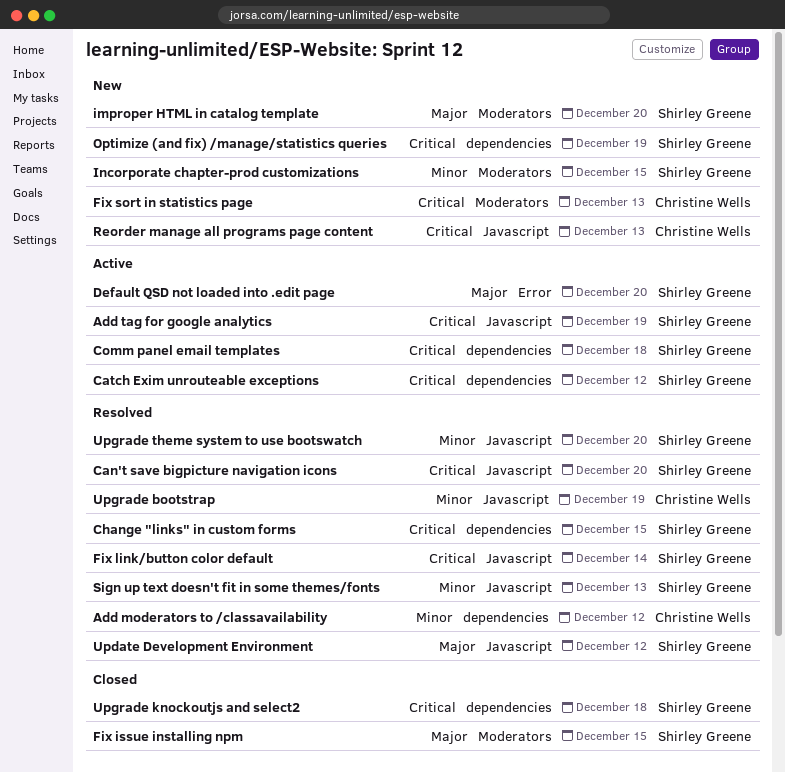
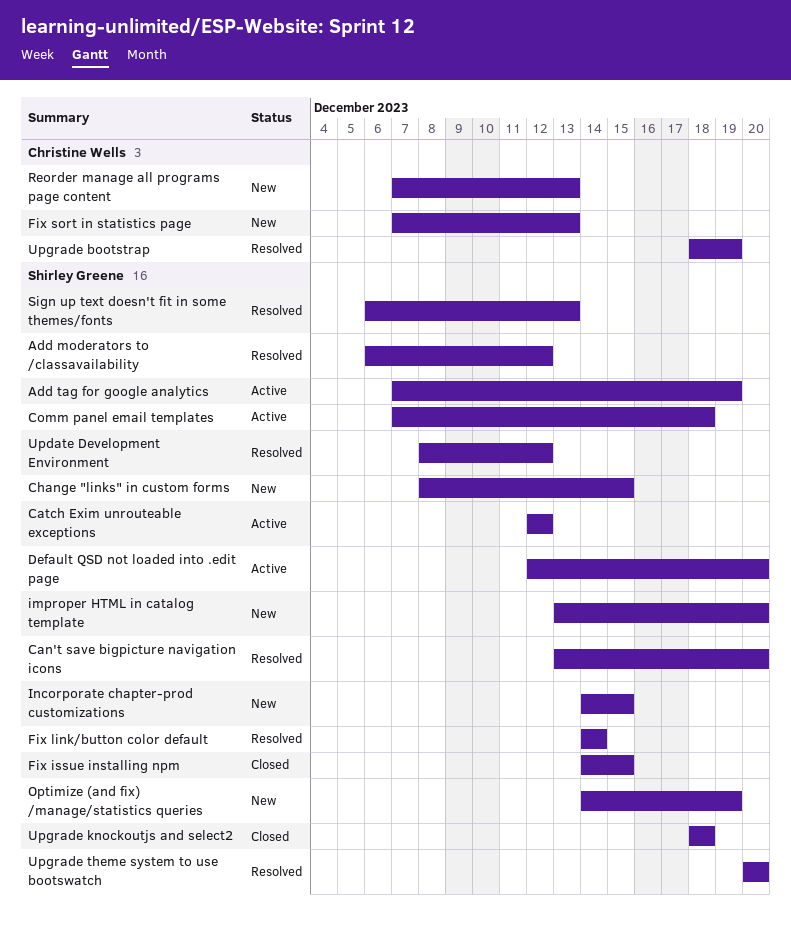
Add moderators to /classavailability, owner: Christine Wells -> Shirley Greene
Change "links" in custom forms, status: Resolved -> New

